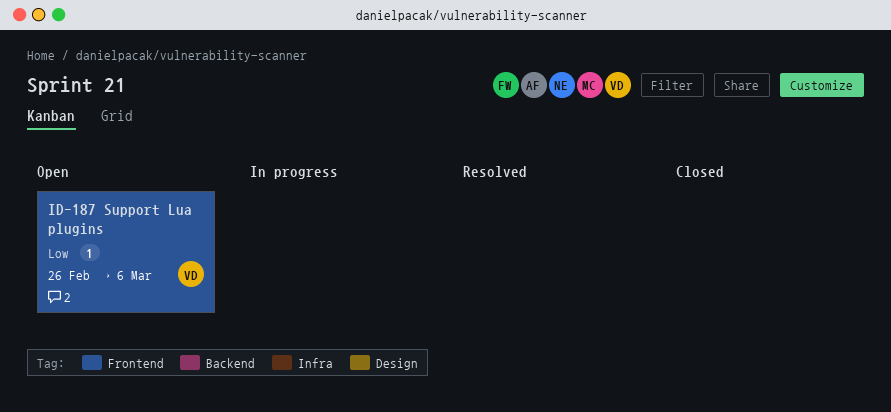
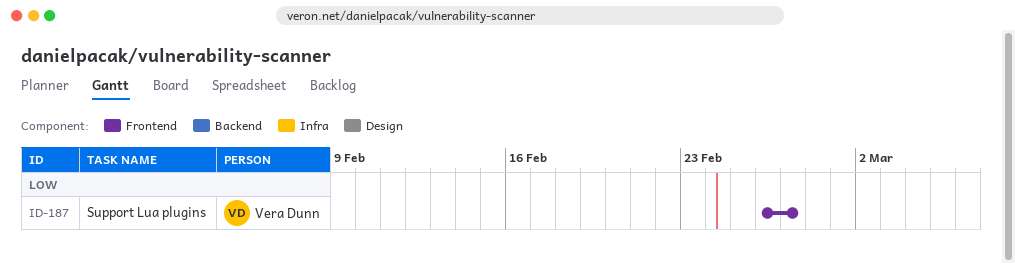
ID-187, due: Mar 6 -> Feb 27

